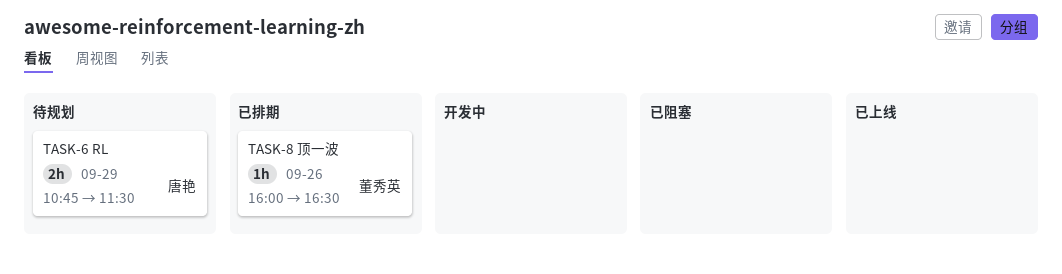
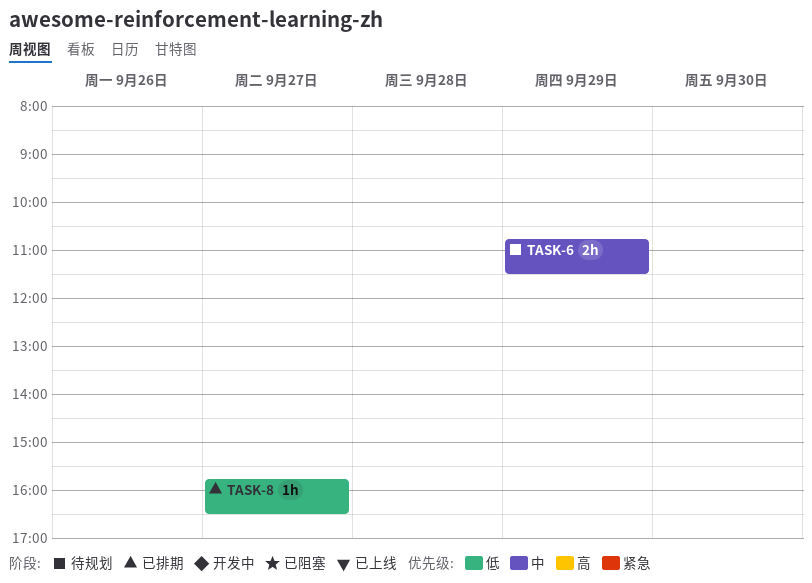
TASK-8, day: Sep 26 -> Sep 27
TASK-8, begins: 16:00 -> 15:45

